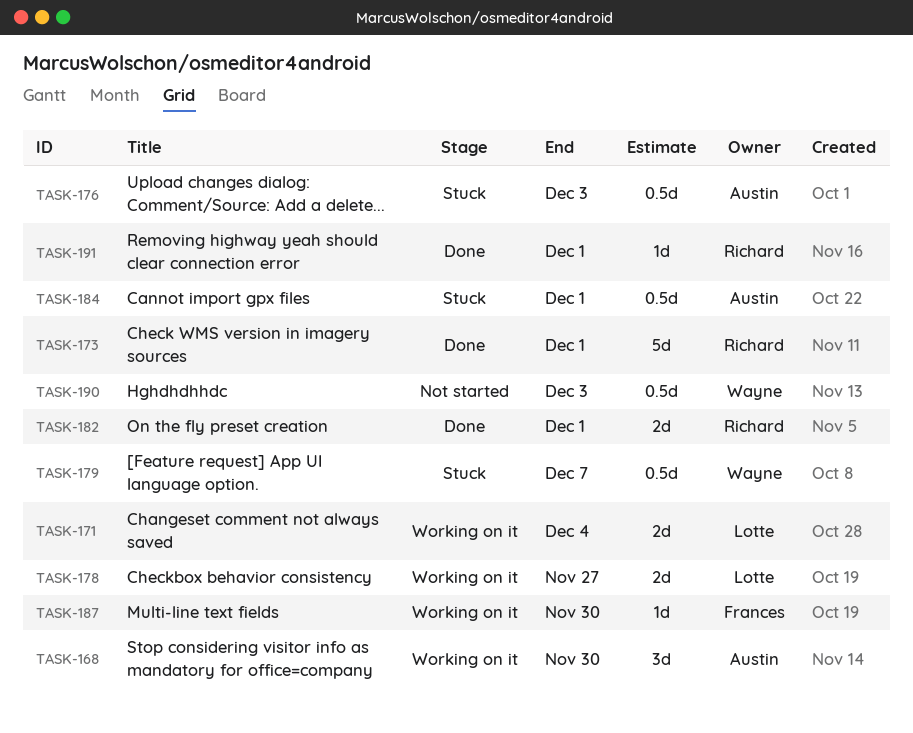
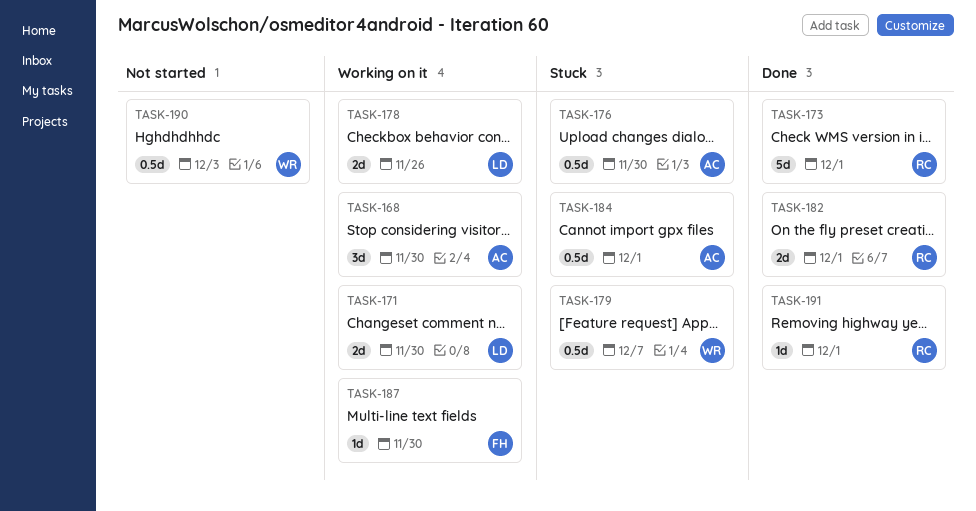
TASK-171, due: Dec 4 -> Nov 30
TASK-176, due: Dec 3 -> Nov 30
TASK-178, due: Nov 27 -> Nov 26

